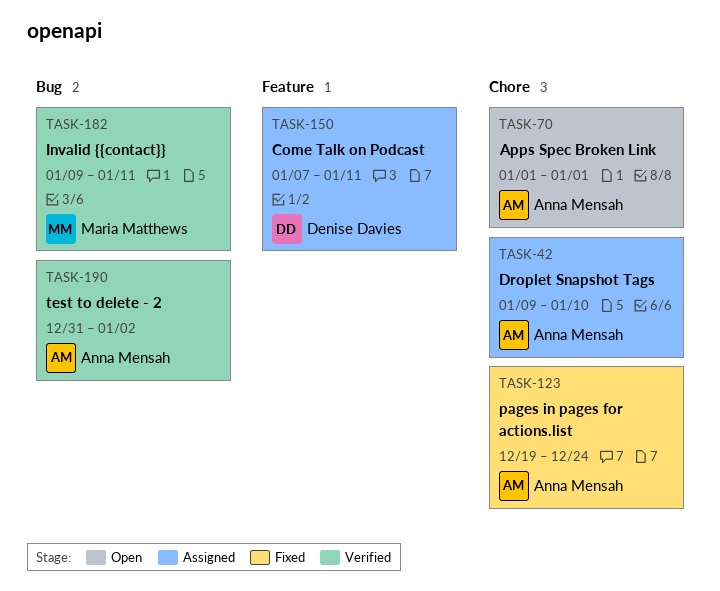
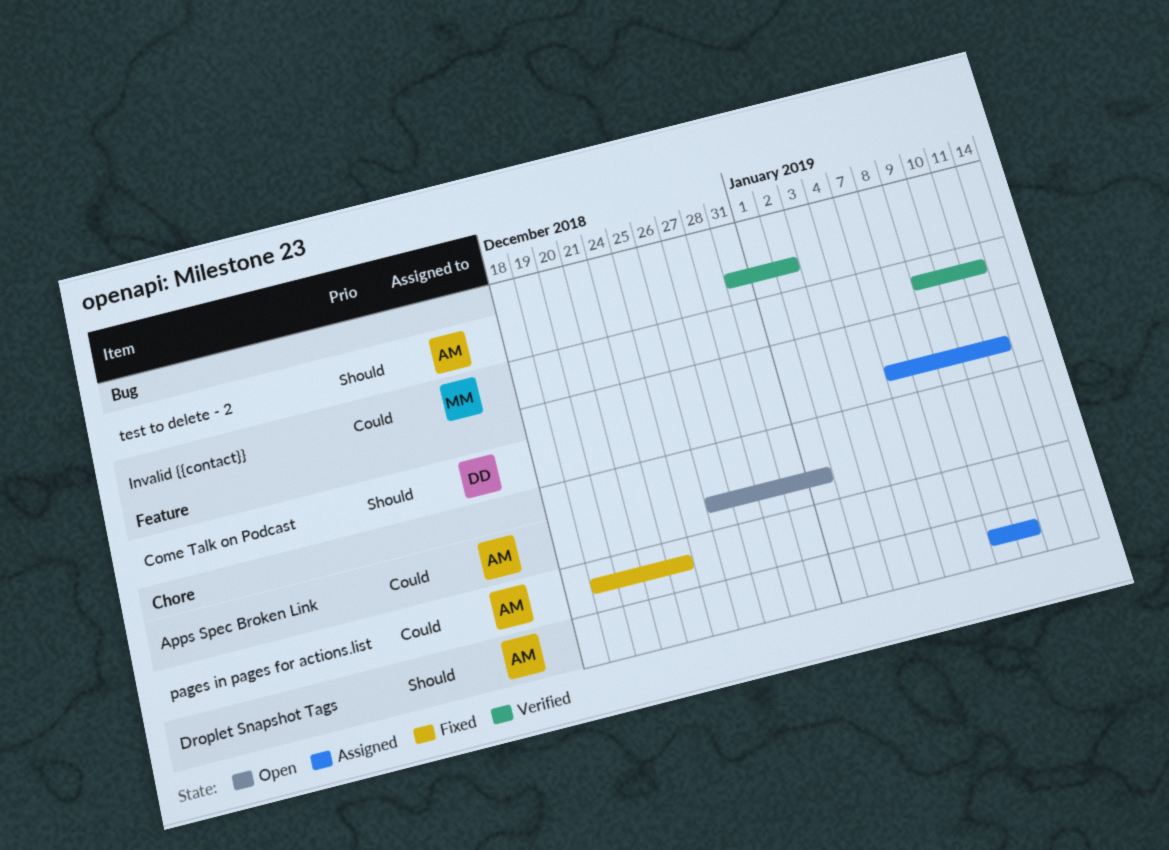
Apps Spec Broken Link, start: Jan 1 -> Dec 26

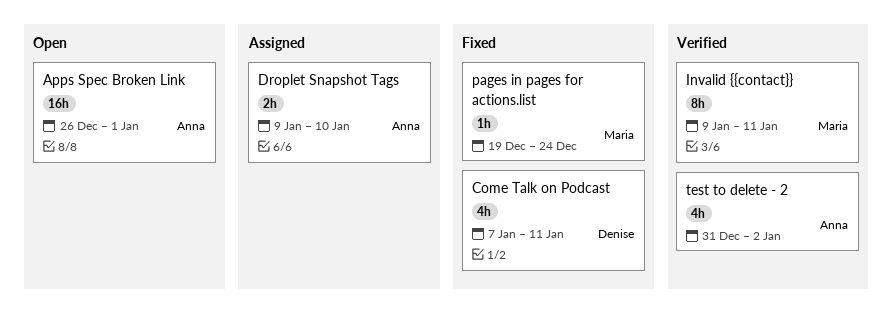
Come Talk on Podcast, status: Assigned -> Fixed
pages in pages for actions.list, owner: Anna -> Maria

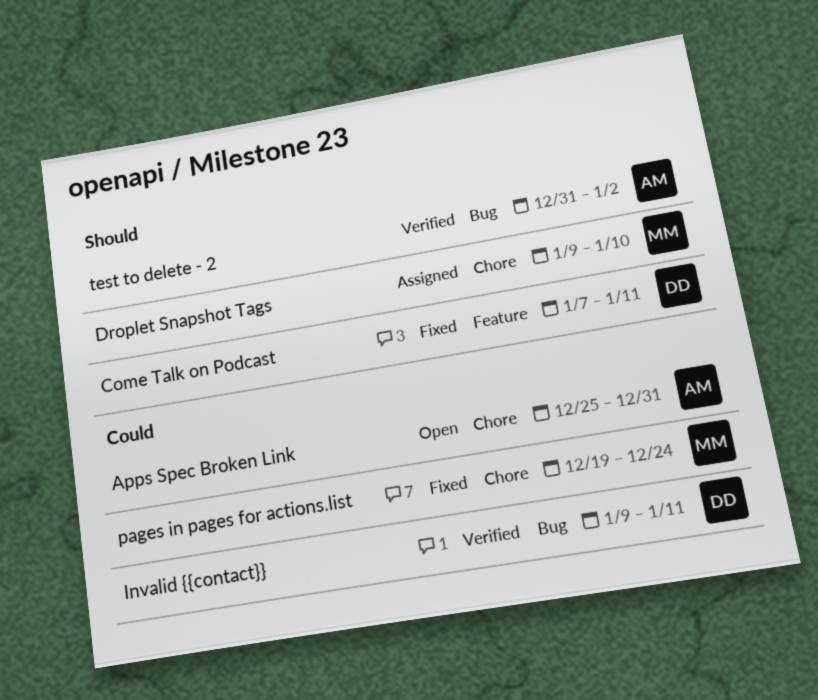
Apps Spec Broken Link, start: Dec 26 -> Dec 25
Apps Spec Broken Link, due: Jan 1 -> Dec 31
Droplet Snapshot Tags, owner: Anna -> Maria
Invalid {{contact}}, owner: Maria -> Denise

